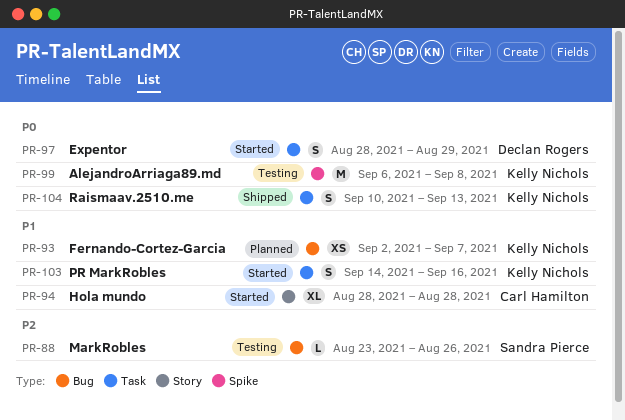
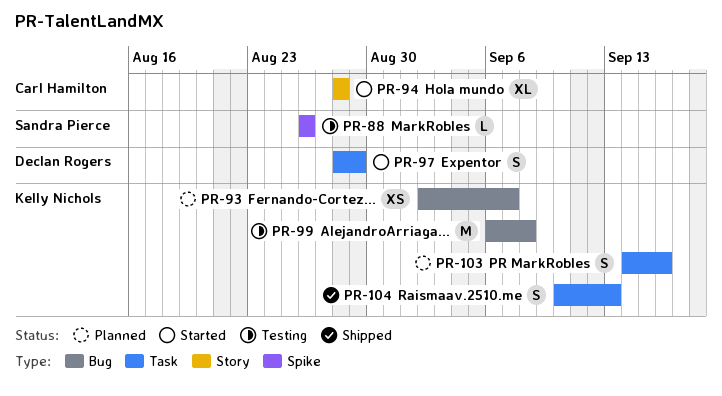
PR-88, label: Bug -> Spike
PR-88, start: Aug 23 -> Aug 26
PR-99, label: Spike -> Bug
PR-103, status: Started -> Planned

